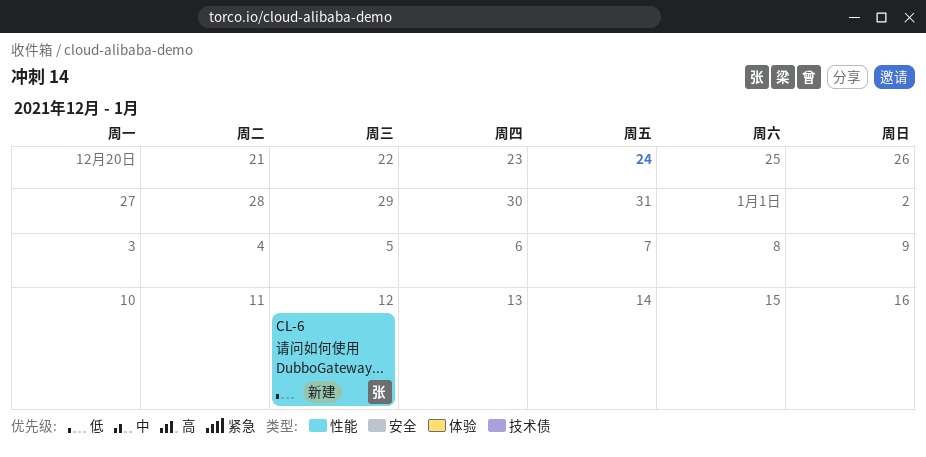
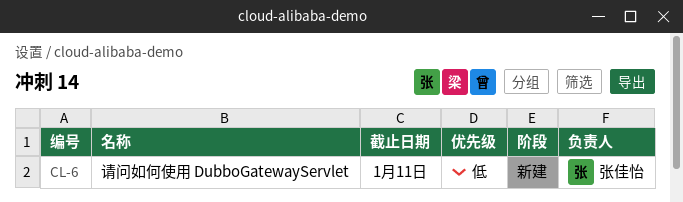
CL-6, due: Jan 12 -> Jan 11

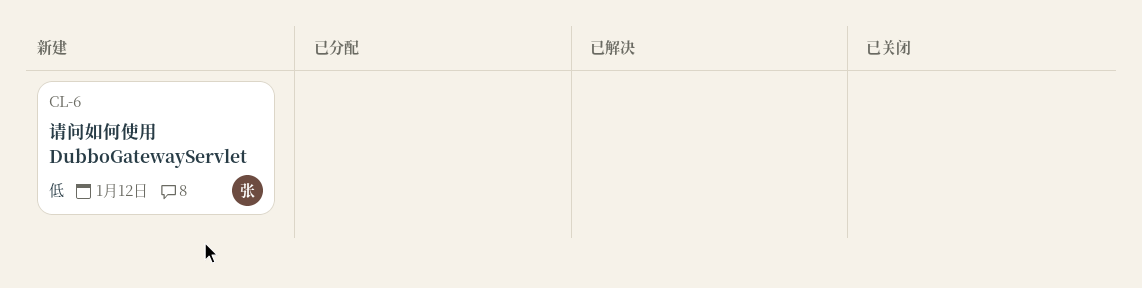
CL-6, due: Jan 11 -> Jan 12

